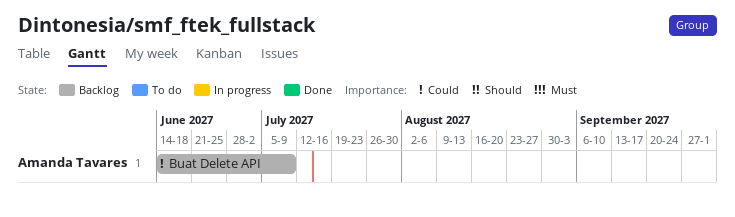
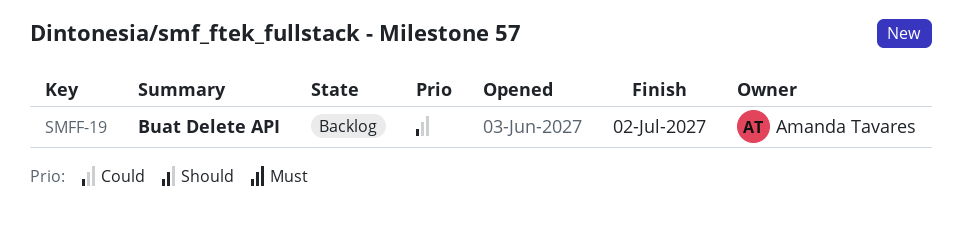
Buat Delete API, due: Jul 9 -> Jul 2

